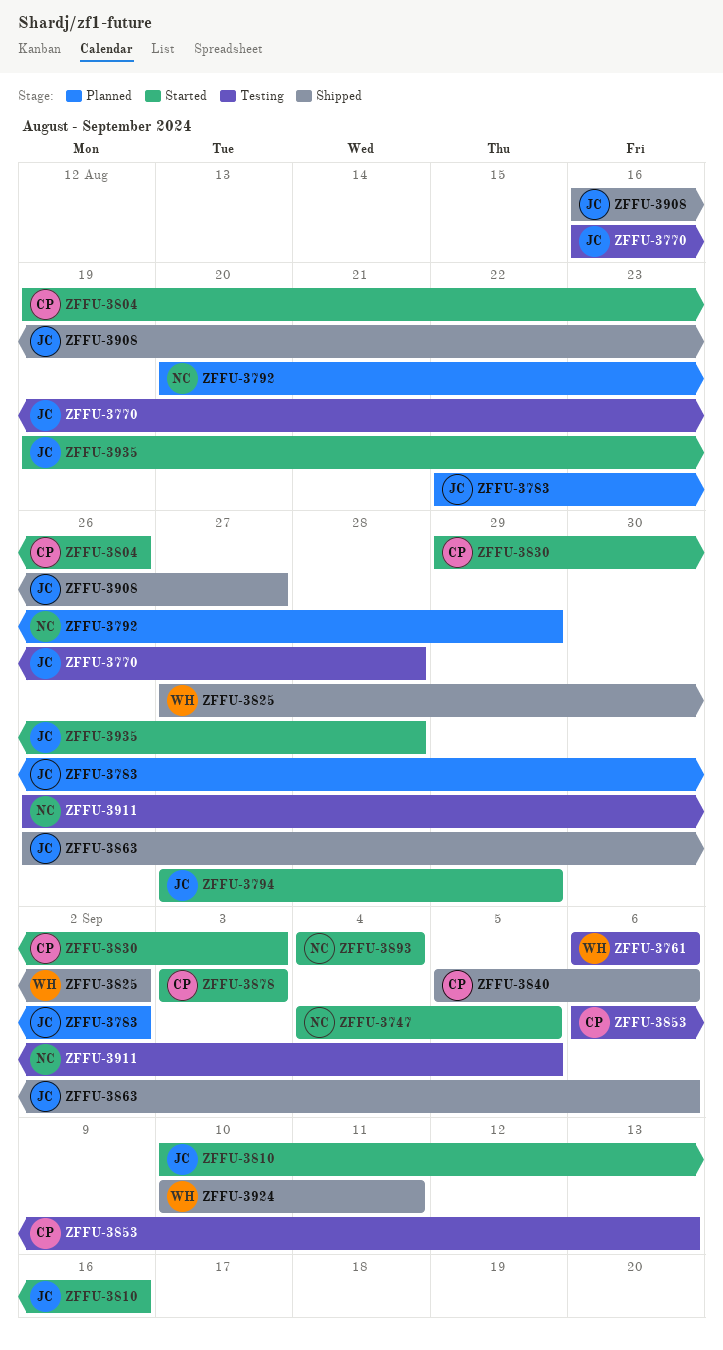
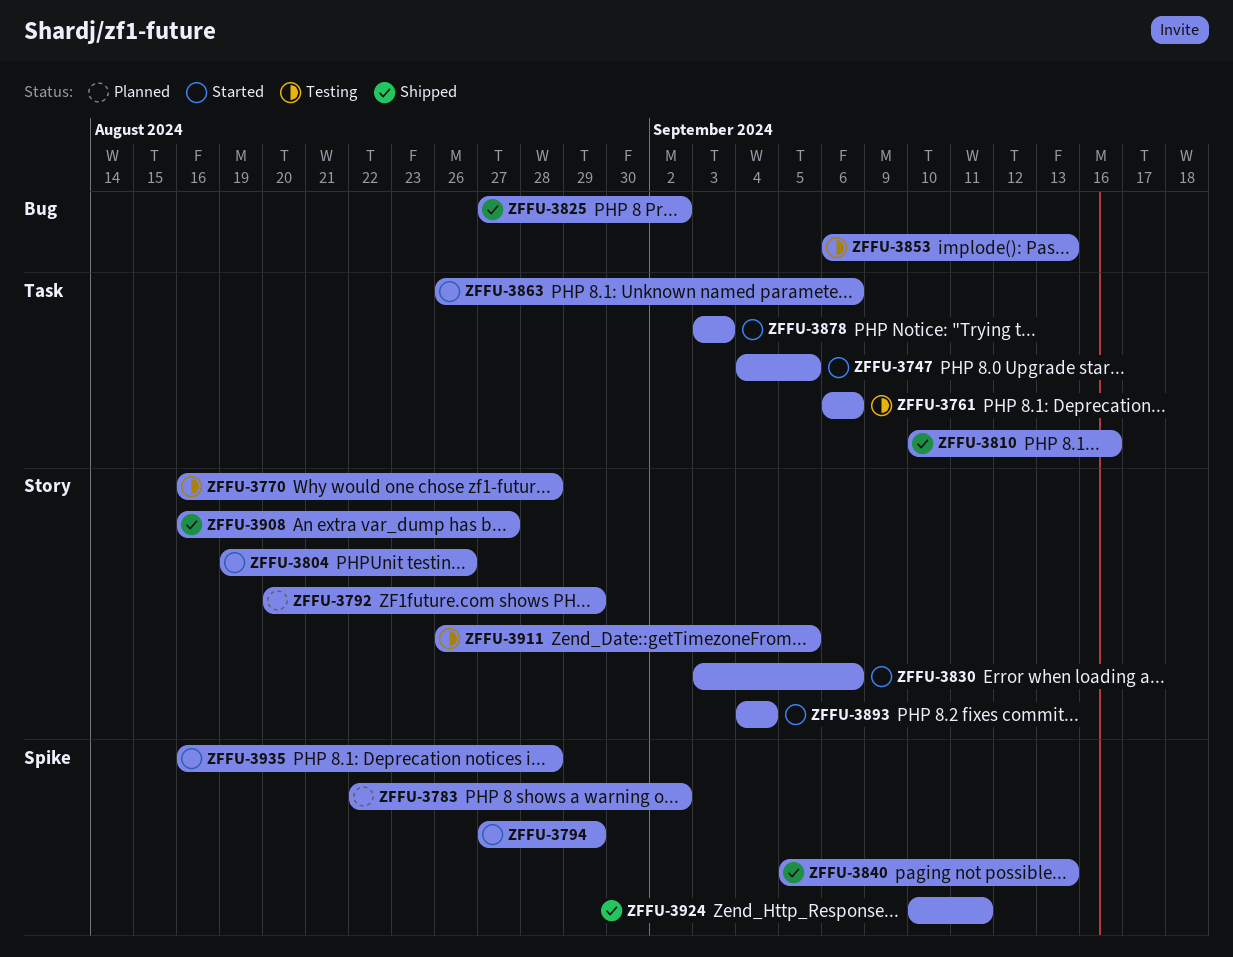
ZFFU-3810, status: Started -> Shipped
ZFFU-3830, start: Aug 29 -> Sep 3
ZFFU-3830, due: Sep 3 -> Sep 6
ZFFU-3840, due: Sep 6 -> Sep 13
ZFFU-3863, status: Shipped -> Started
ZFFU-3935, start: Aug 19 -> Aug 16

